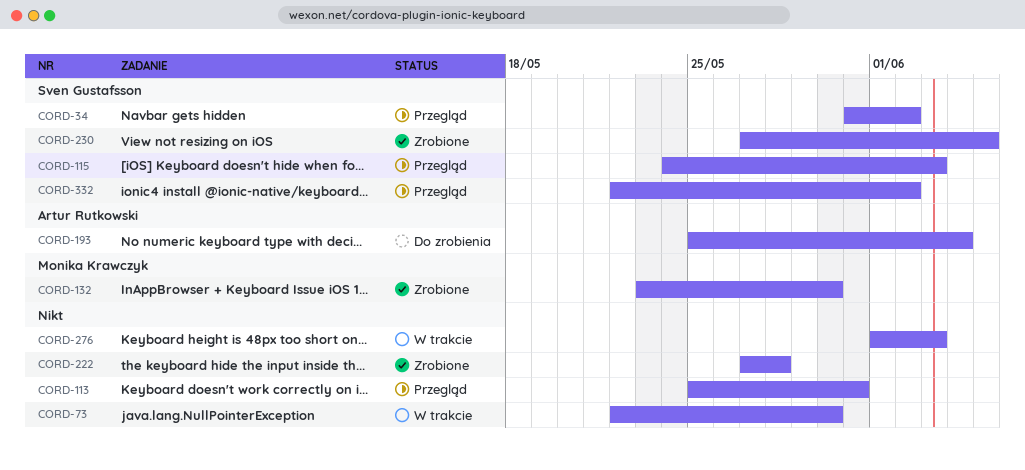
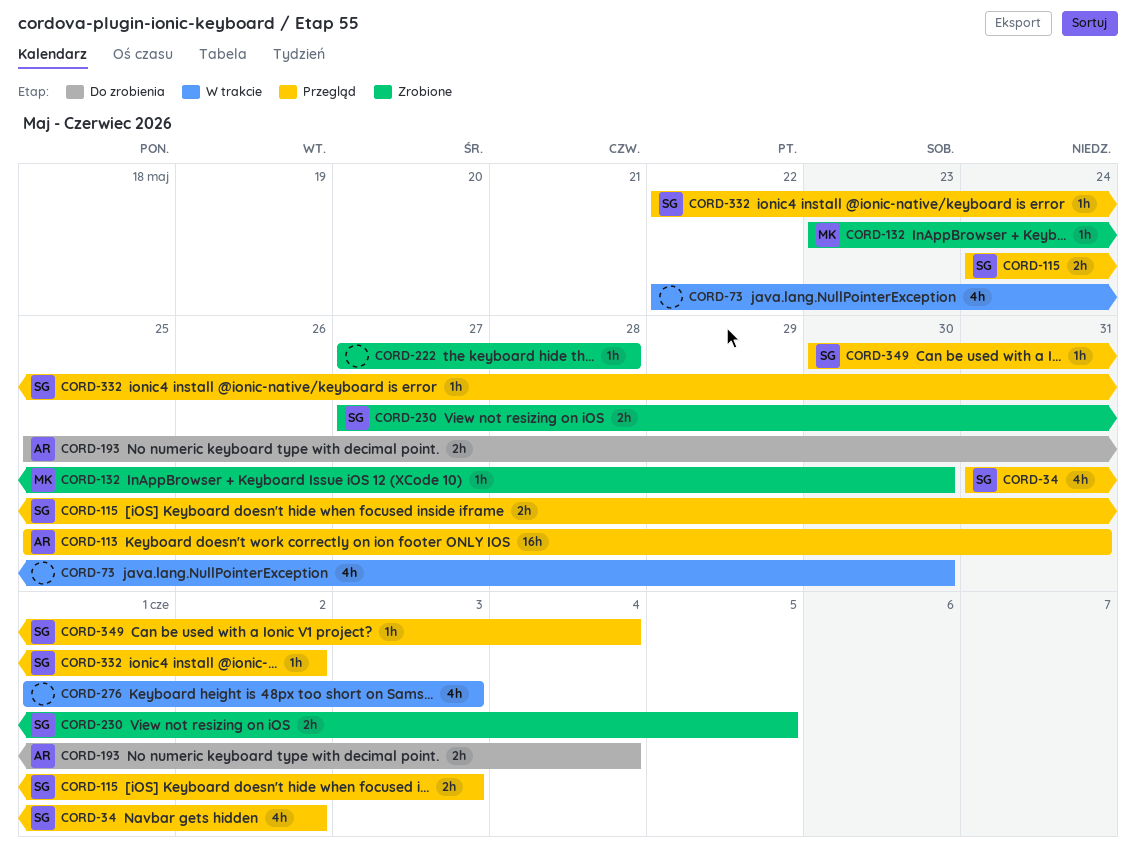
CORD-113, owner: none -> Artur Rutkowski
CORD-349: none -> present

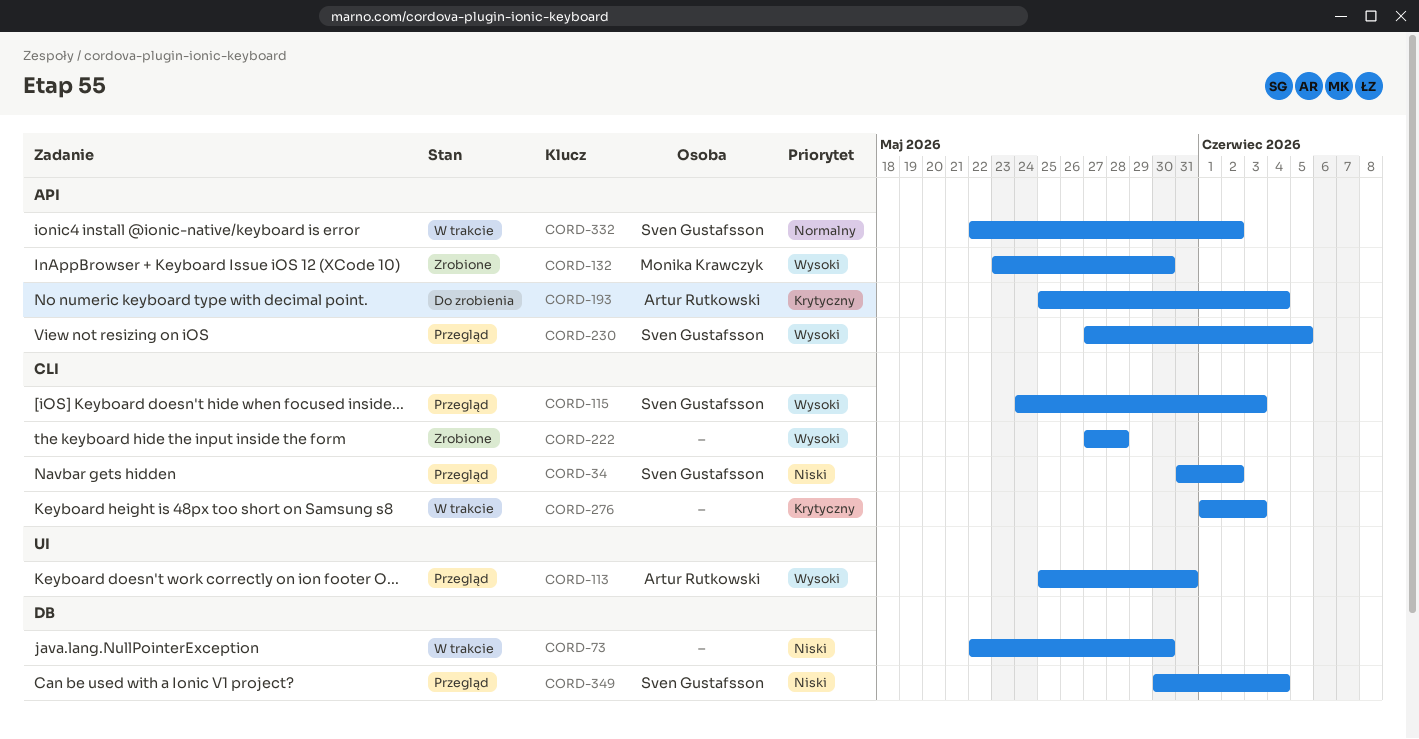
CORD-230, status: Zrobione -> Przegląd
CORD-332, status: Przegląd -> W trakcie

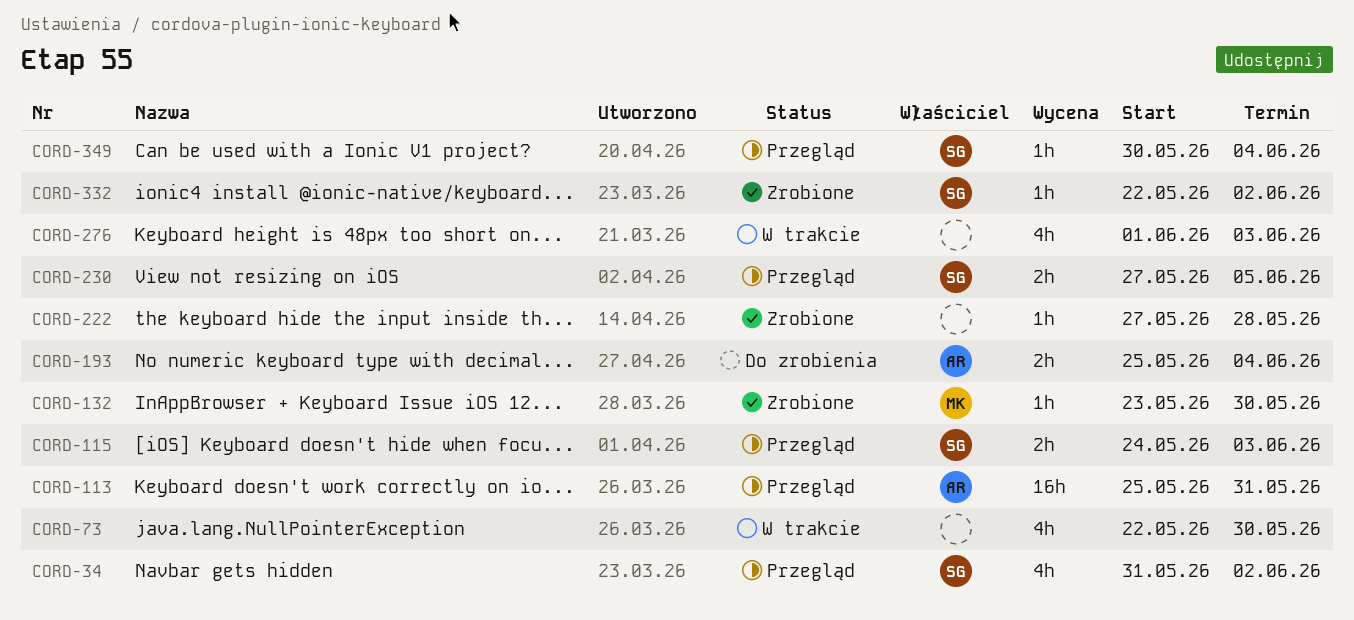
CORD-332, status: W trakcie -> Zrobione

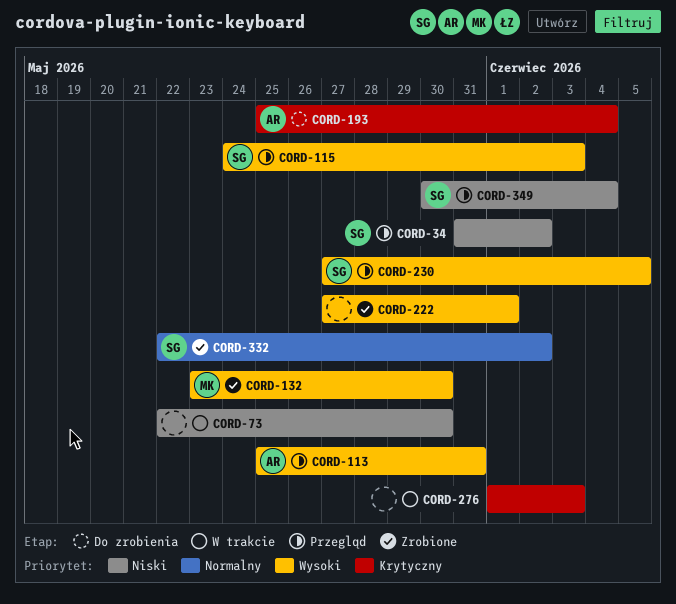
CORD-222, due: May 28 -> Jun 1

